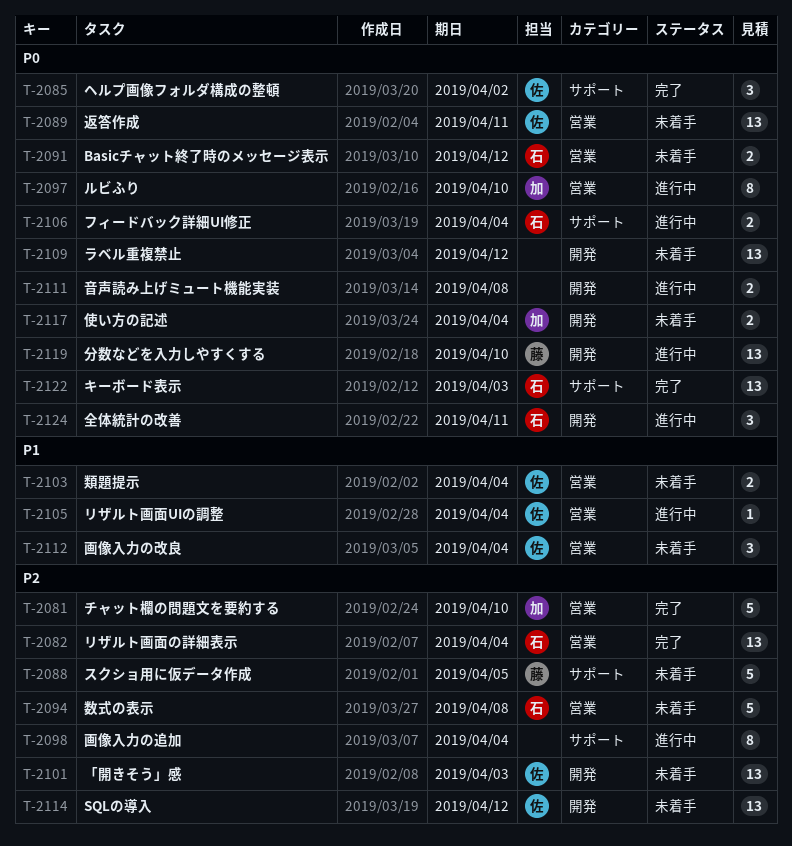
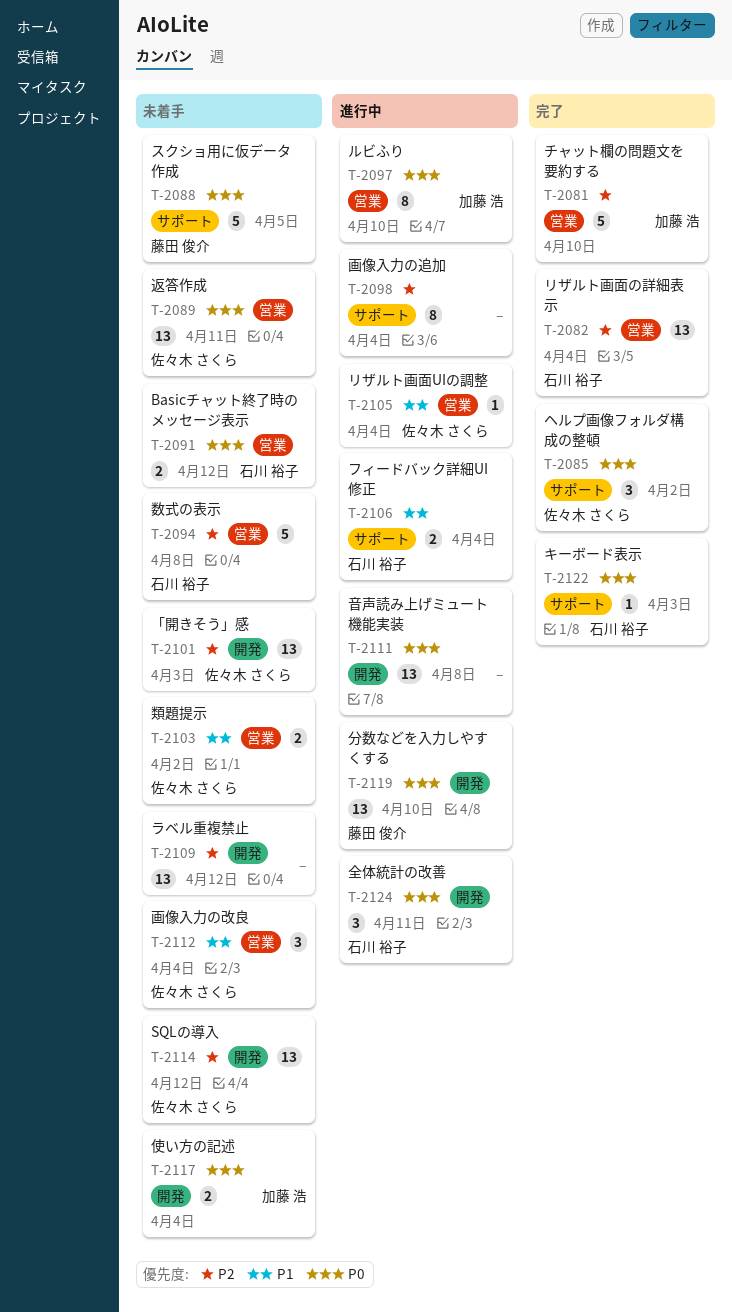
T-2088, priority: P2 -> P0
T-2103, due: Apr 4 -> Apr 2
T-2106, priority: P0 -> P1
T-2109, priority: P0 -> P2
T-2111, estimate: 2 -> 13
T-2122, estimate: 13 -> 1

